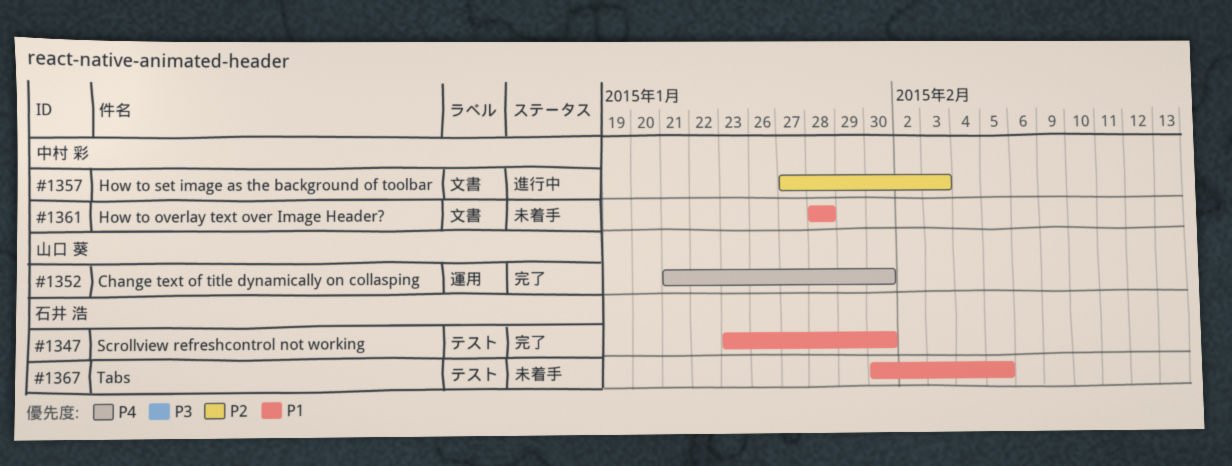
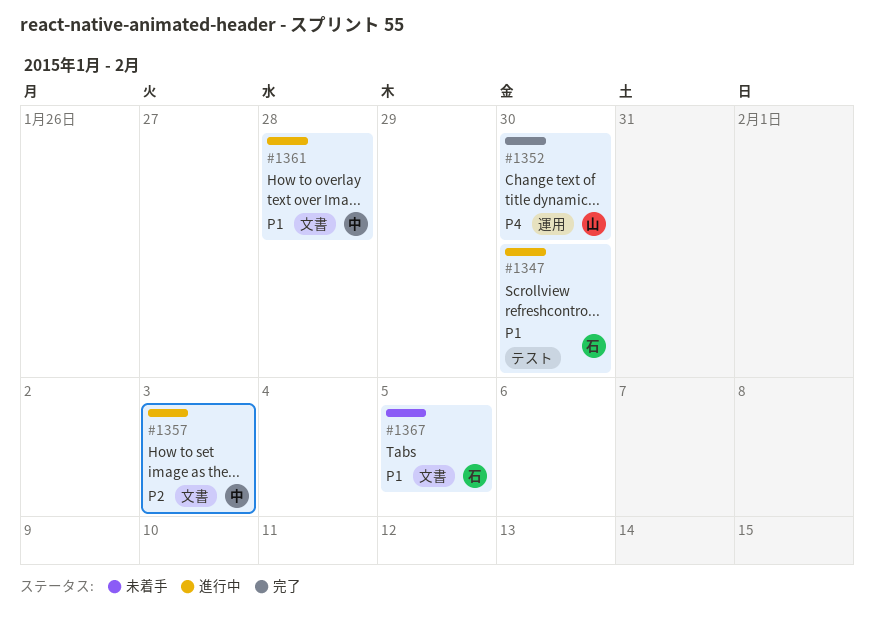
#1347, status: 完了 -> 進行中
#1361, status: 未着手 -> 進行中
#1367, label: テスト -> 文書

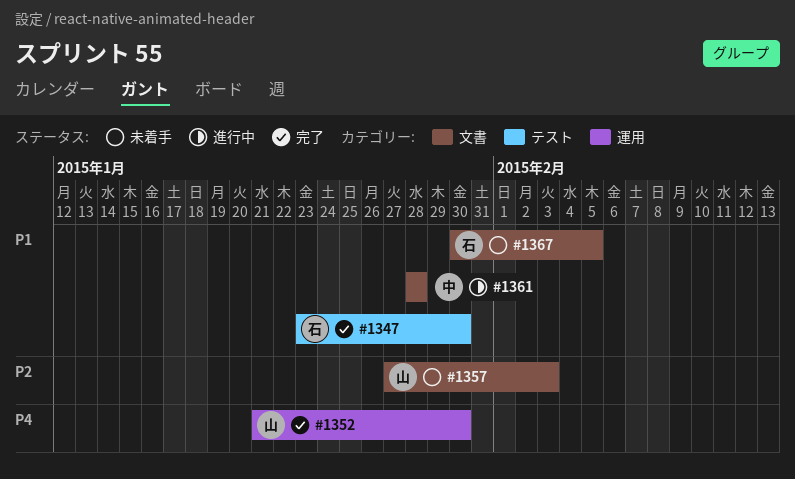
#1347, status: 進行中 -> 完了
#1357, status: 進行中 -> 未着手
#1357, owner: 中 -> 山

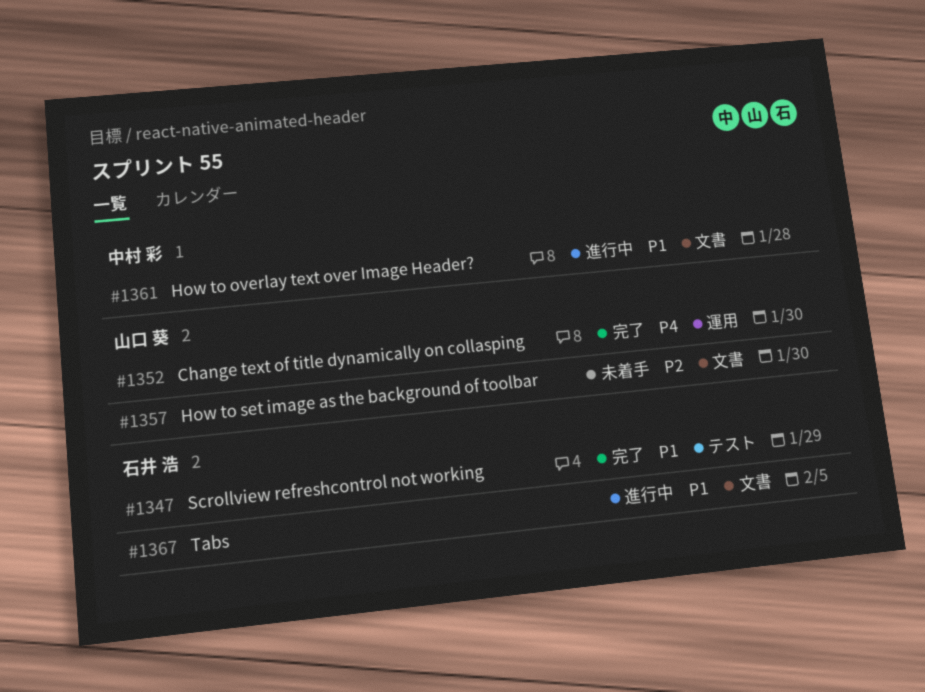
#1347, due: Jan 30 -> Jan 29
#1357, due: Feb 3 -> Jan 30
#1367, status: 未着手 -> 進行中

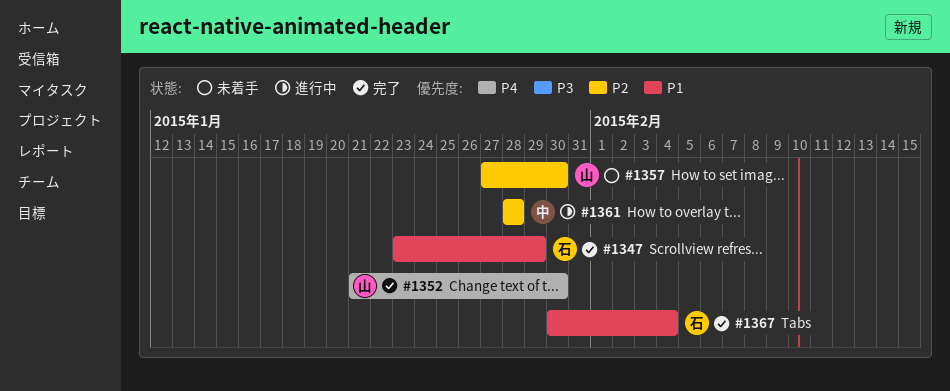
#1361, priority: P1 -> P2
#1367, status: 進行中 -> 完了
#1367, due: Feb 5 -> Feb 4

